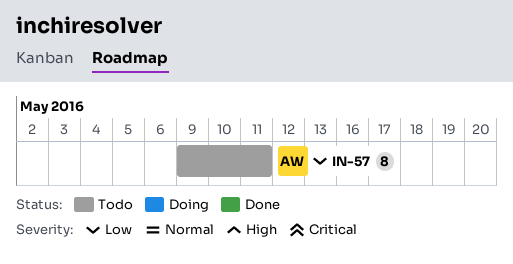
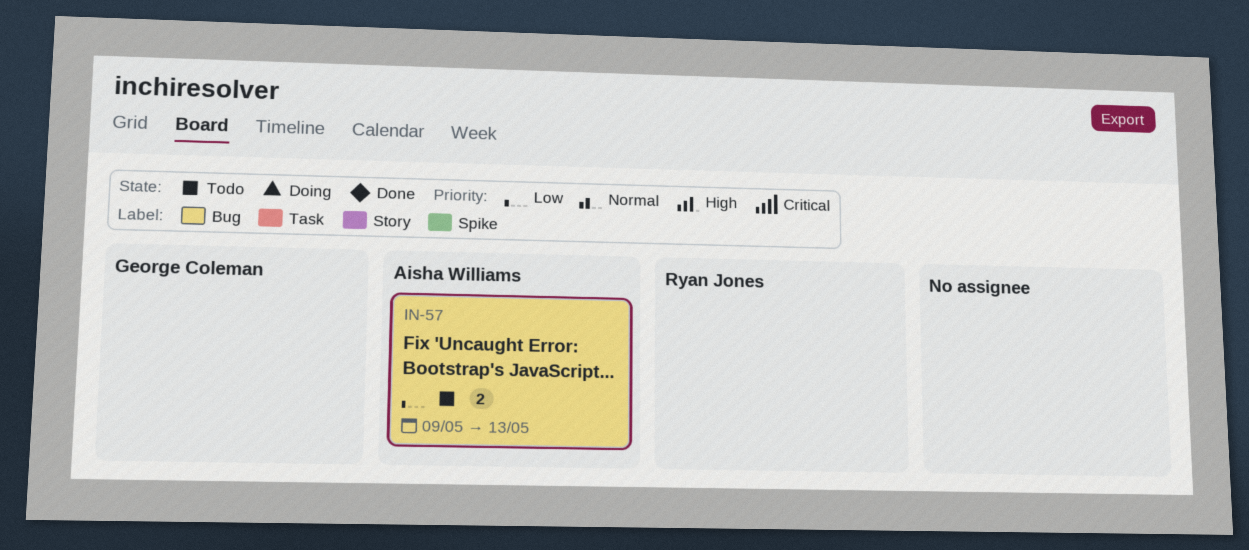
IN-57, estimate: 8 -> 2
IN-57, due: May 11 -> May 13

